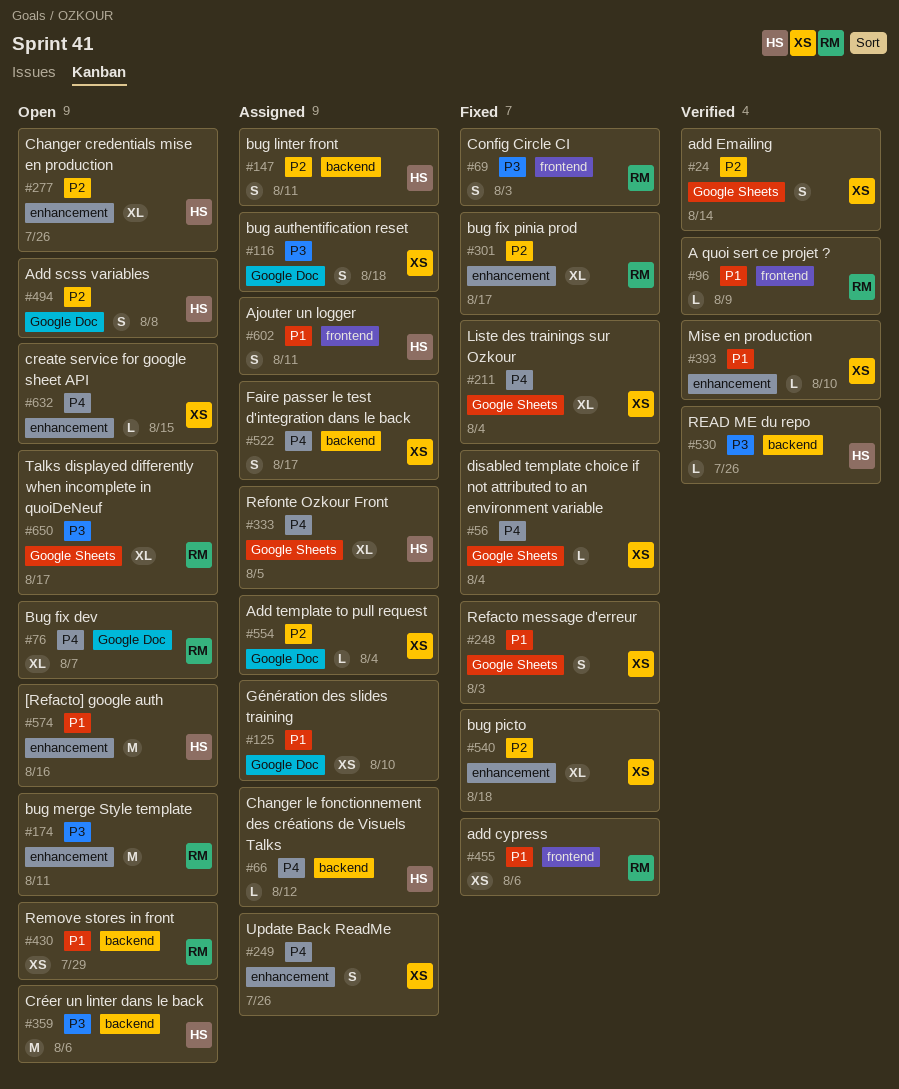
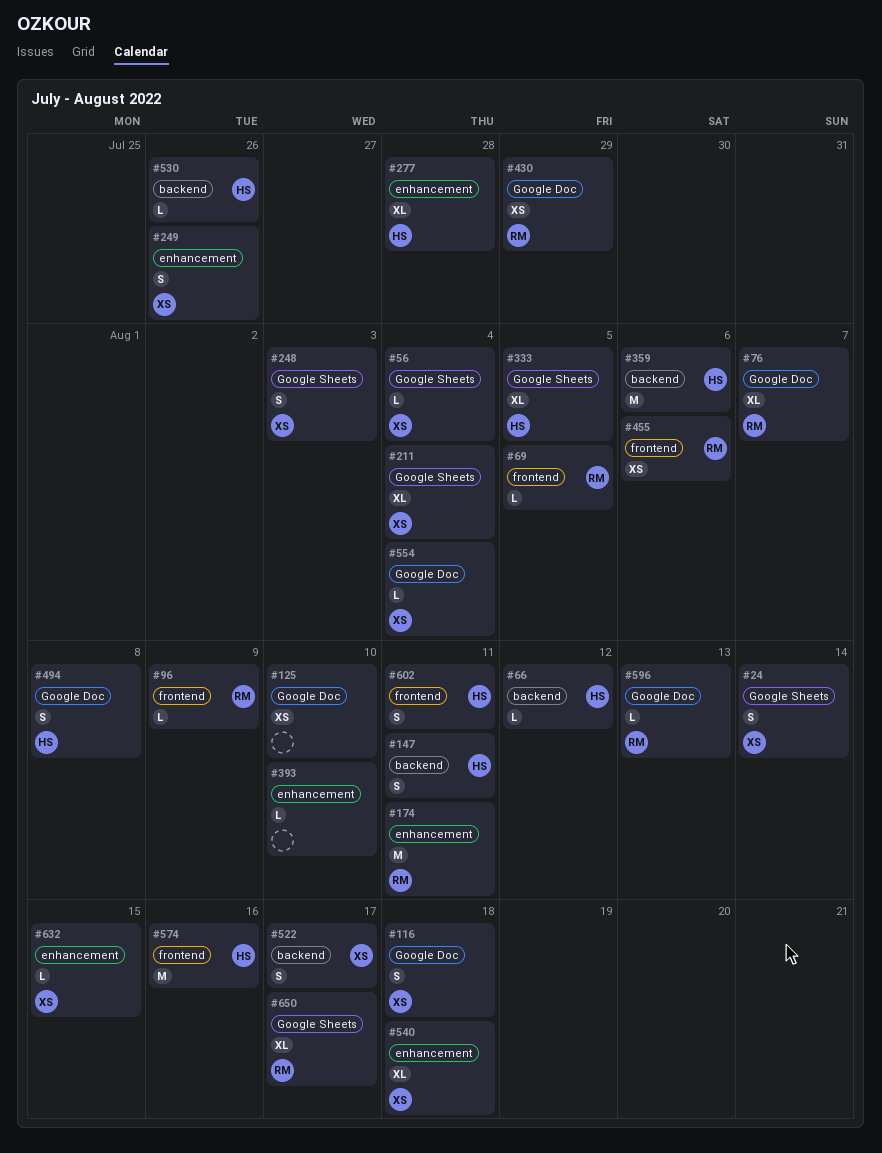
#69, estimate: S -> L
#69, due: Aug 3 -> Aug 5
#277, due: Jul 26 -> Jul 28
#301: present -> none
#393, owner: XS -> none
#430, label: backend -> Google Doc
#574, label: enhancement -> frontend
#596: none -> present

